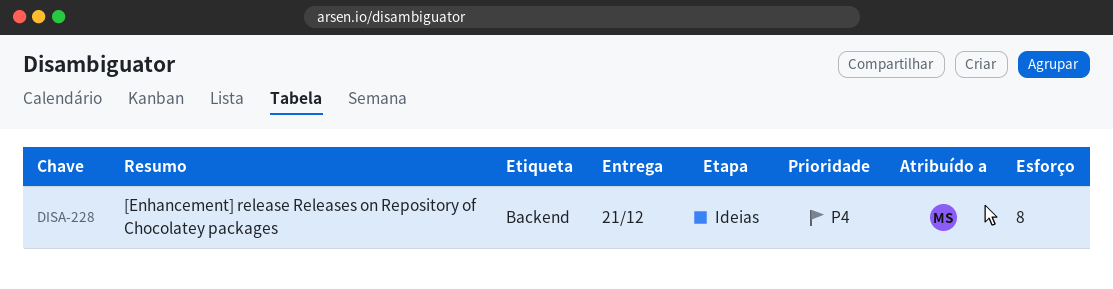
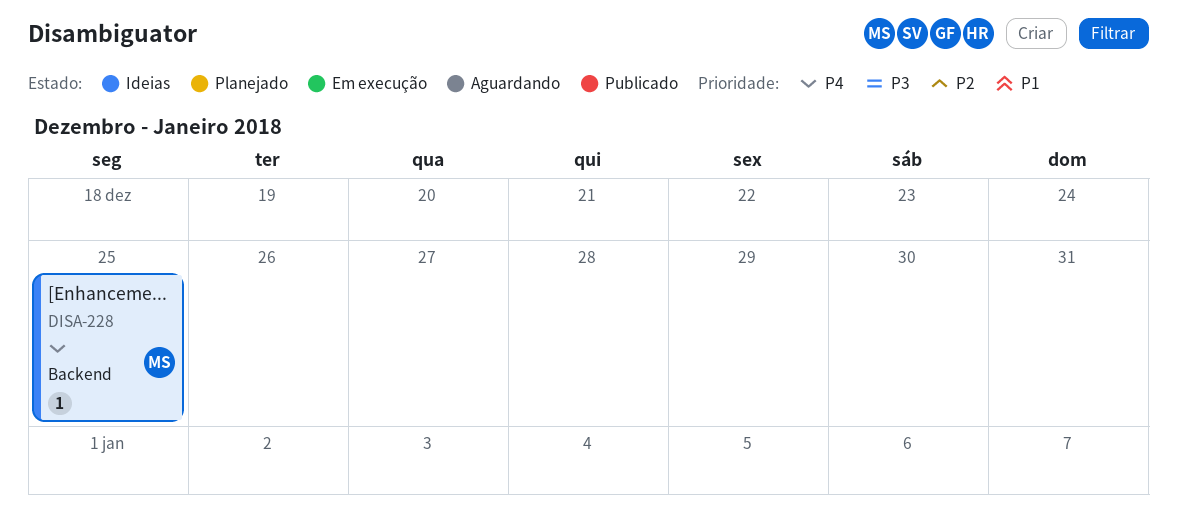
DISA-228, estimate: 8 -> 1
DISA-228, due: Dec 21 -> Dec 25

